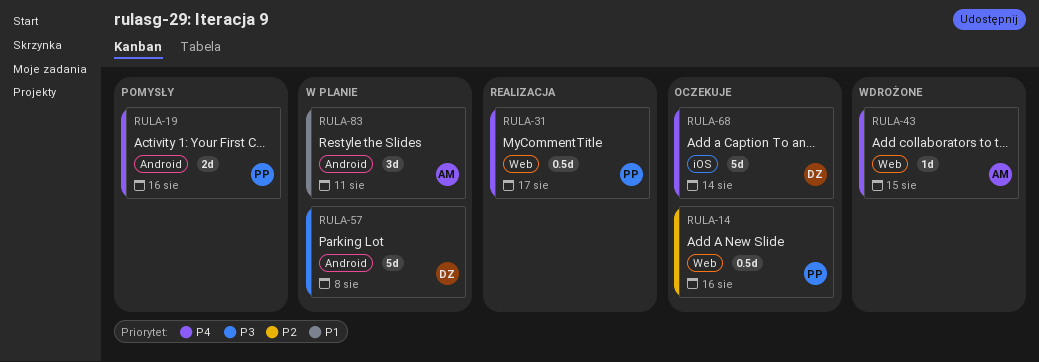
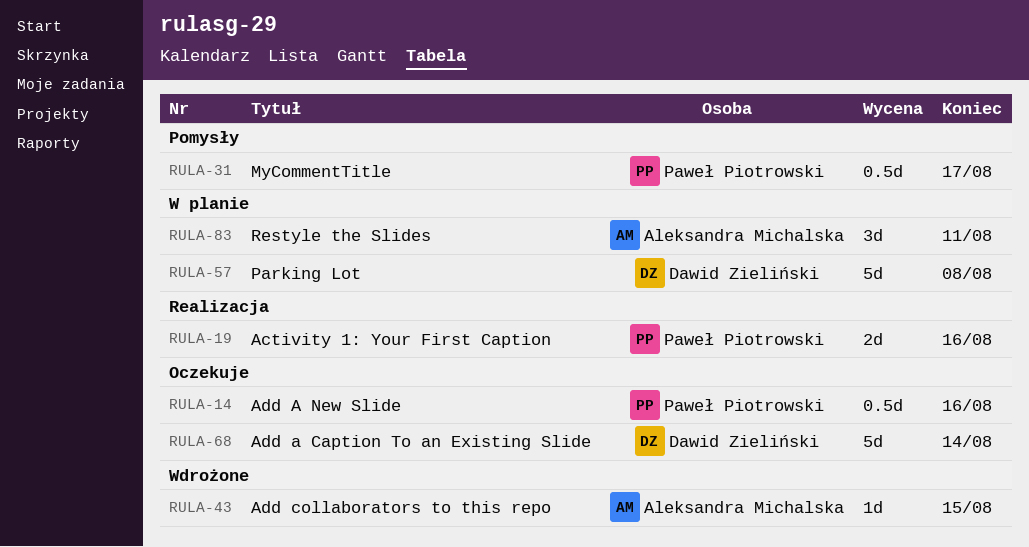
RULA-19, status: Pomysły -> Realizacja
RULA-31, status: Realizacja -> Pomysły

